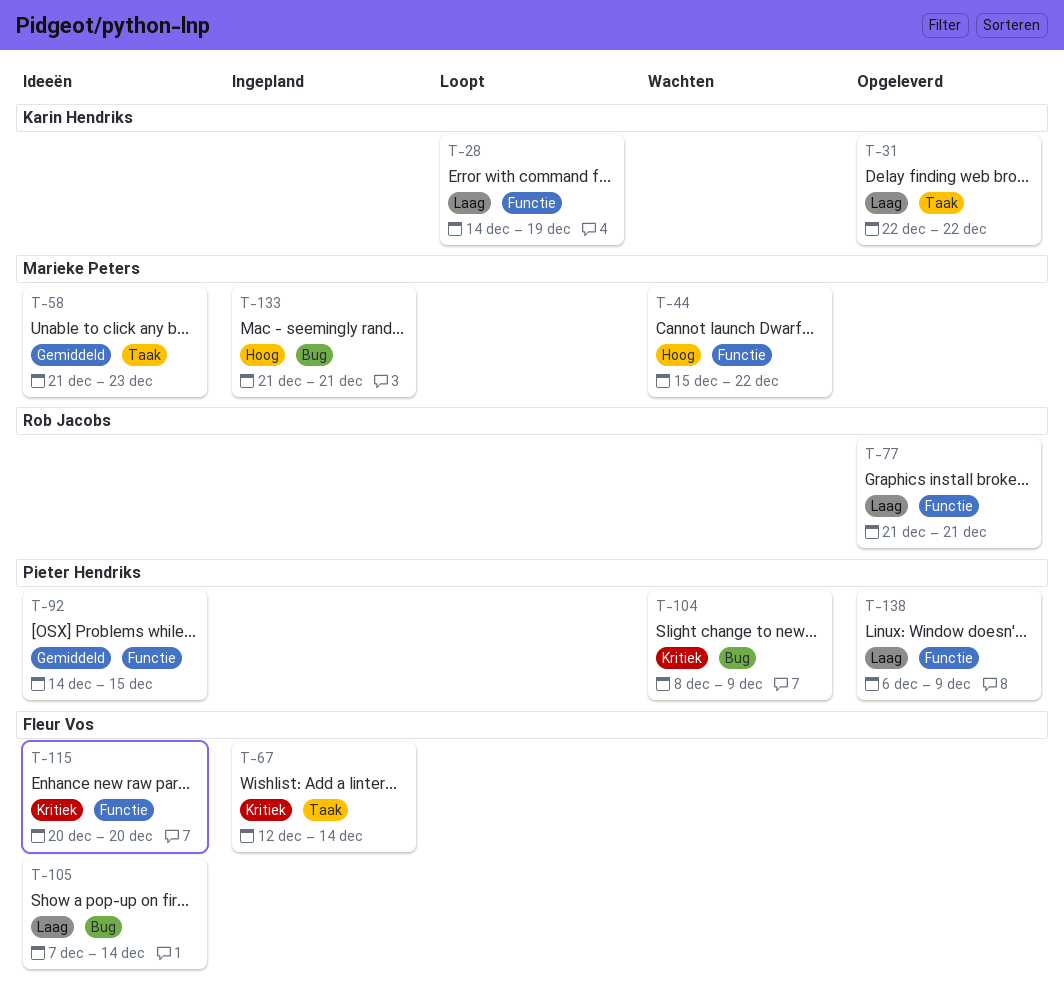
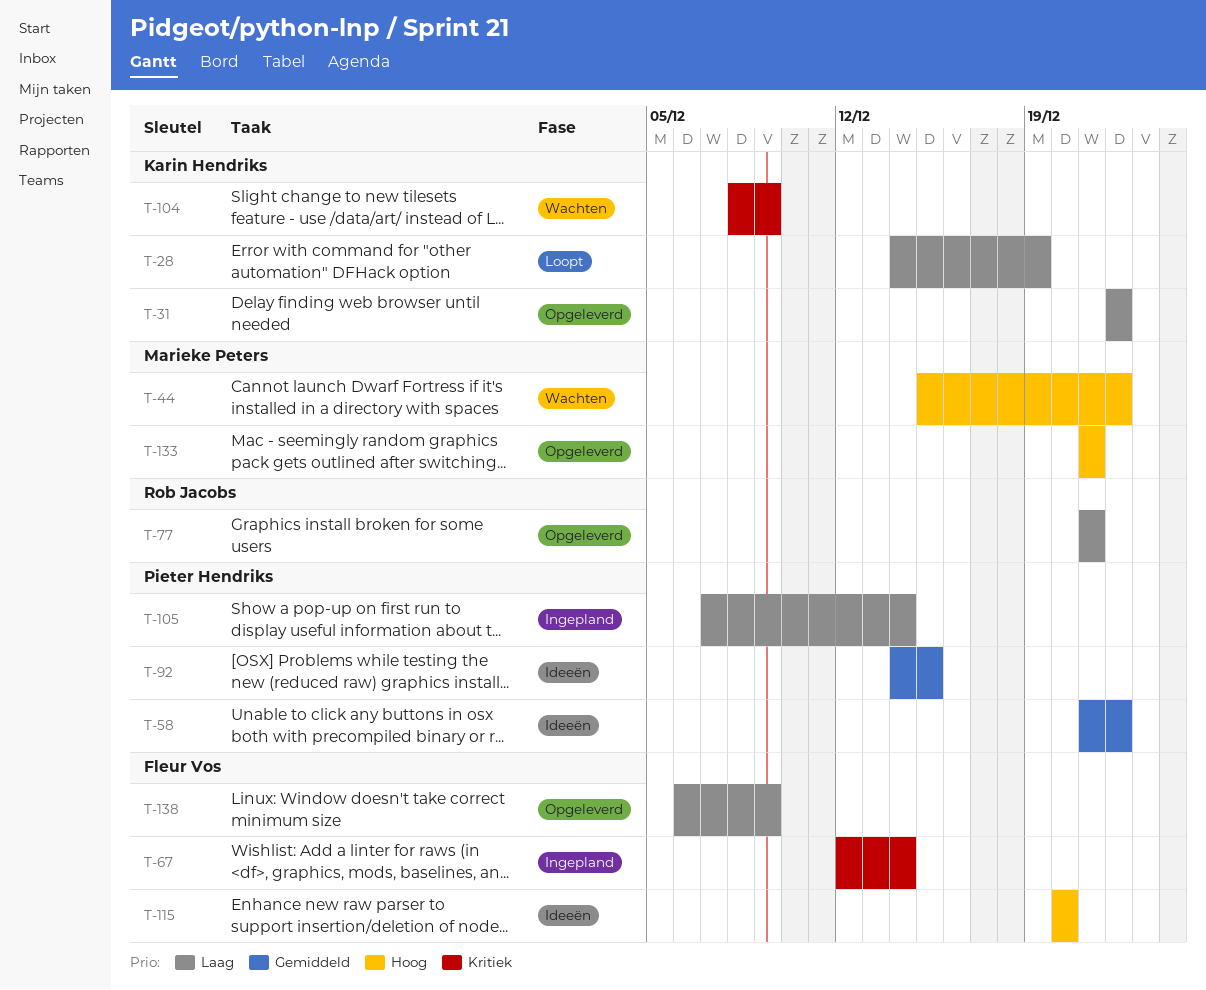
T-58, owner: Marieke Peters -> Pieter Hendriks
T-58, due: Dec 23 -> Dec 22
T-104, owner: Pieter Hendriks -> Karin Hendriks
T-105, status: Ideeën -> Ingepland
T-105, owner: Fleur Vos -> Pieter Hendriks
T-115, priority: Kritiek -> Hoog
T-133, status: Ingepland -> Opgeleverd
T-138, owner: Pieter Hendriks -> Fleur Vos

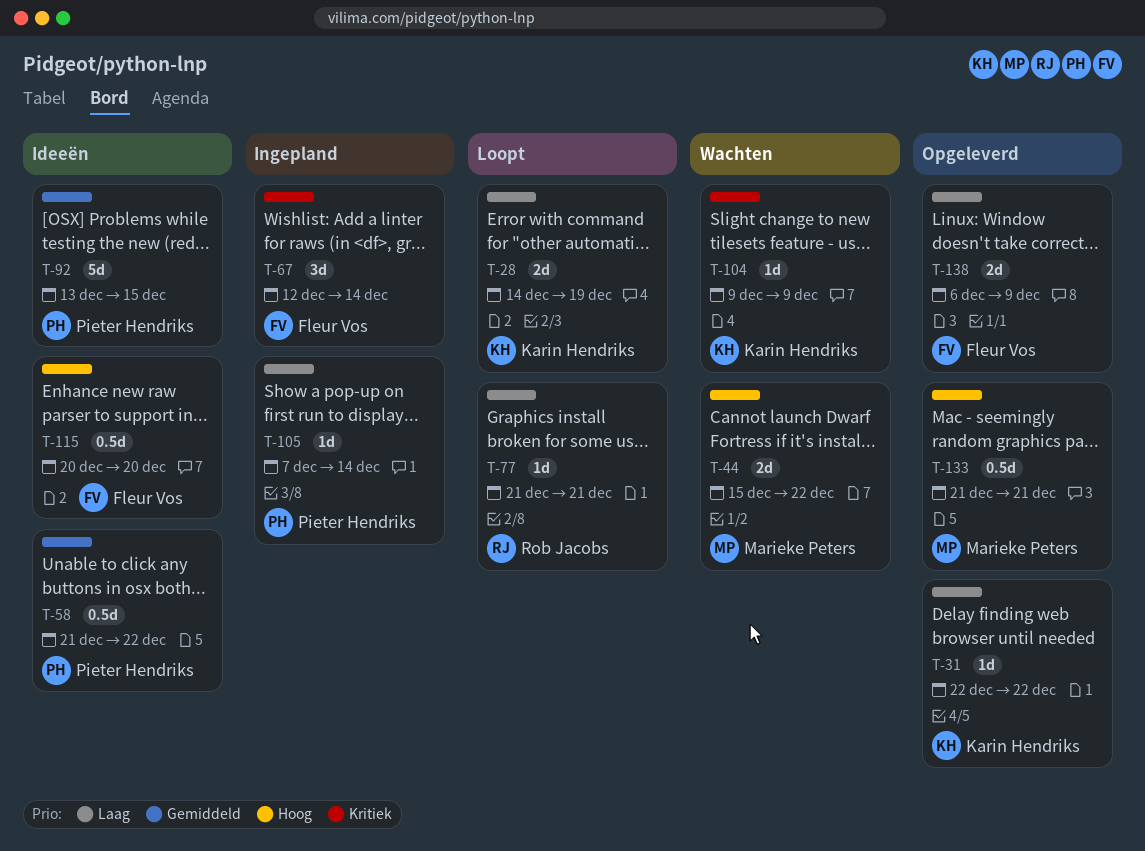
T-77, status: Opgeleverd -> Loopt
T-92, start: Dec 14 -> Dec 13
T-104, start: Dec 8 -> Dec 9

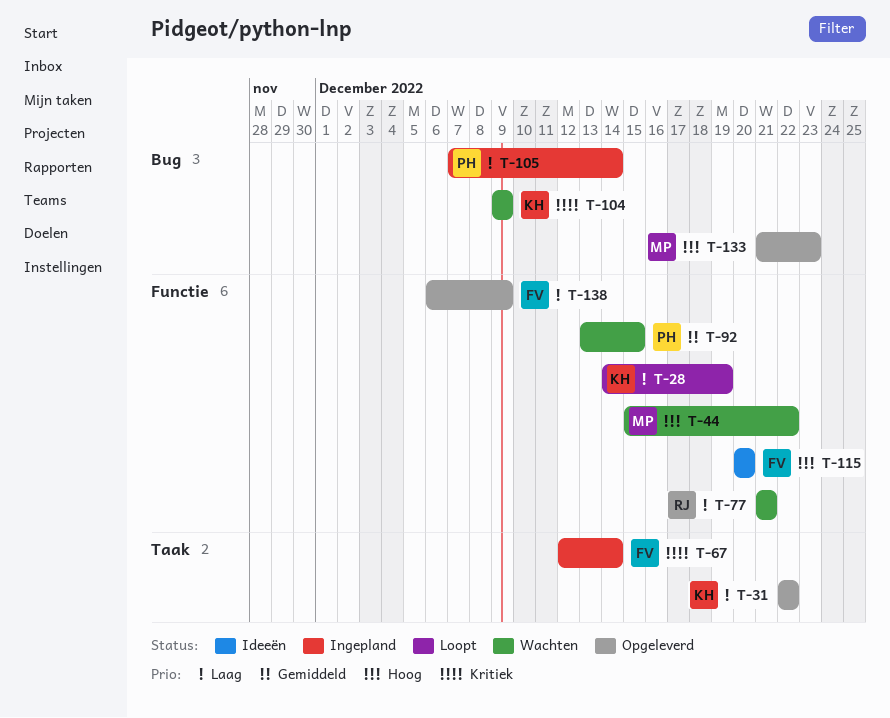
T-58: present -> none
T-77, status: Loopt -> Wachten
T-92, status: Ideeën -> Wachten
T-133, due: Dec 21 -> Dec 23

